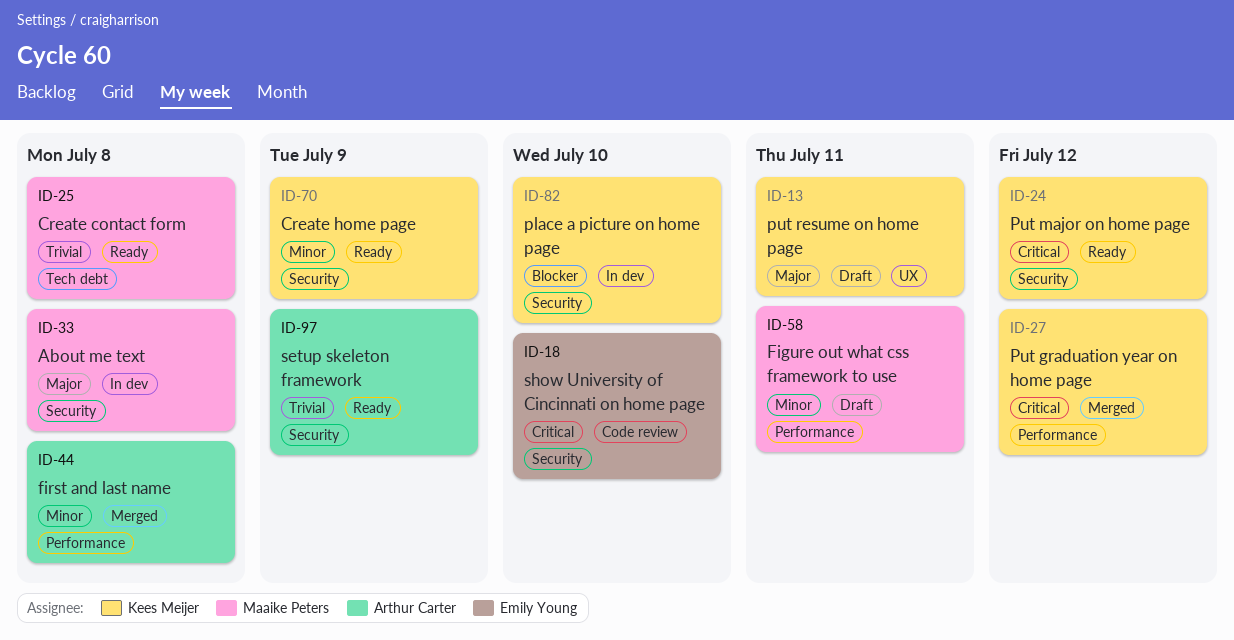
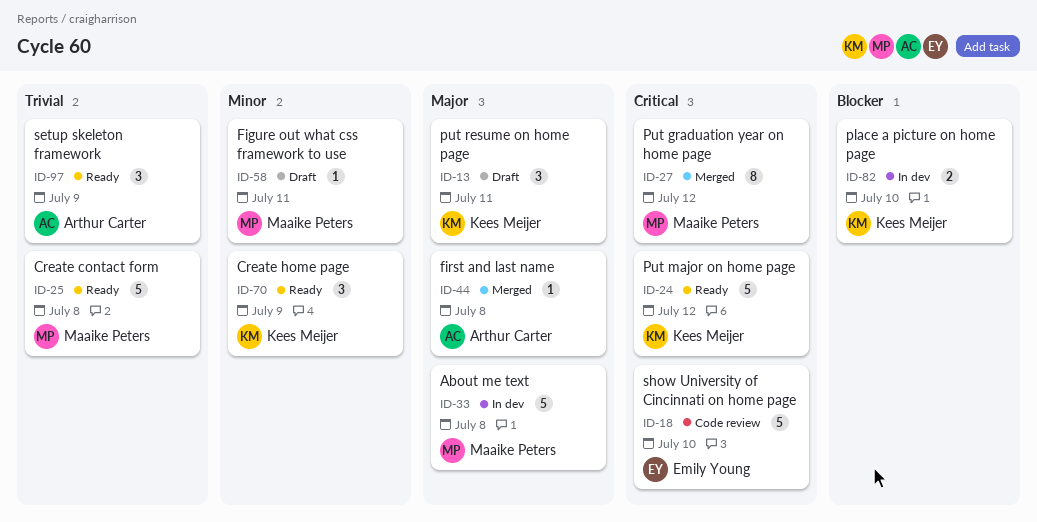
ID-27, owner: Kees Meijer -> Maaike Peters
ID-44, priority: Minor -> Major

